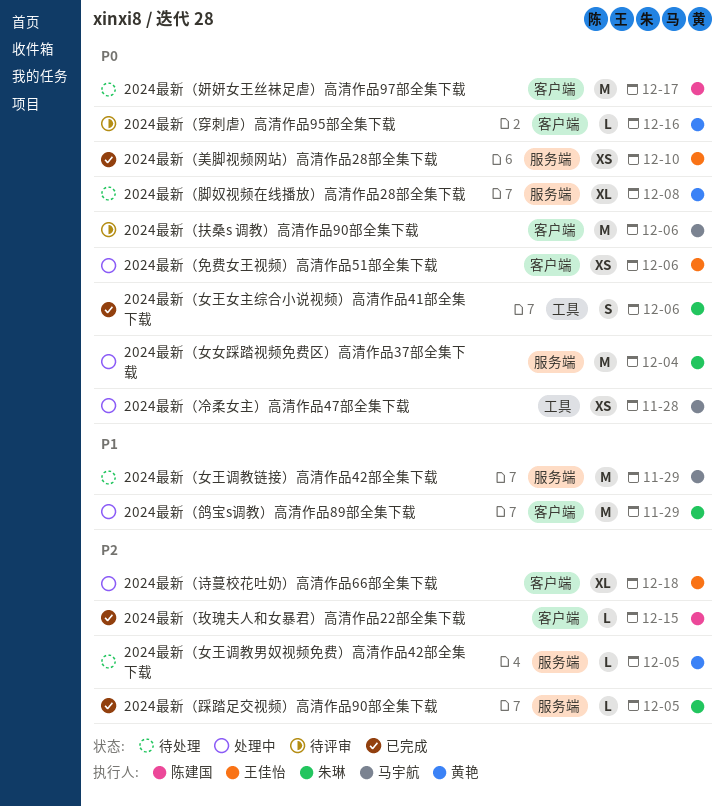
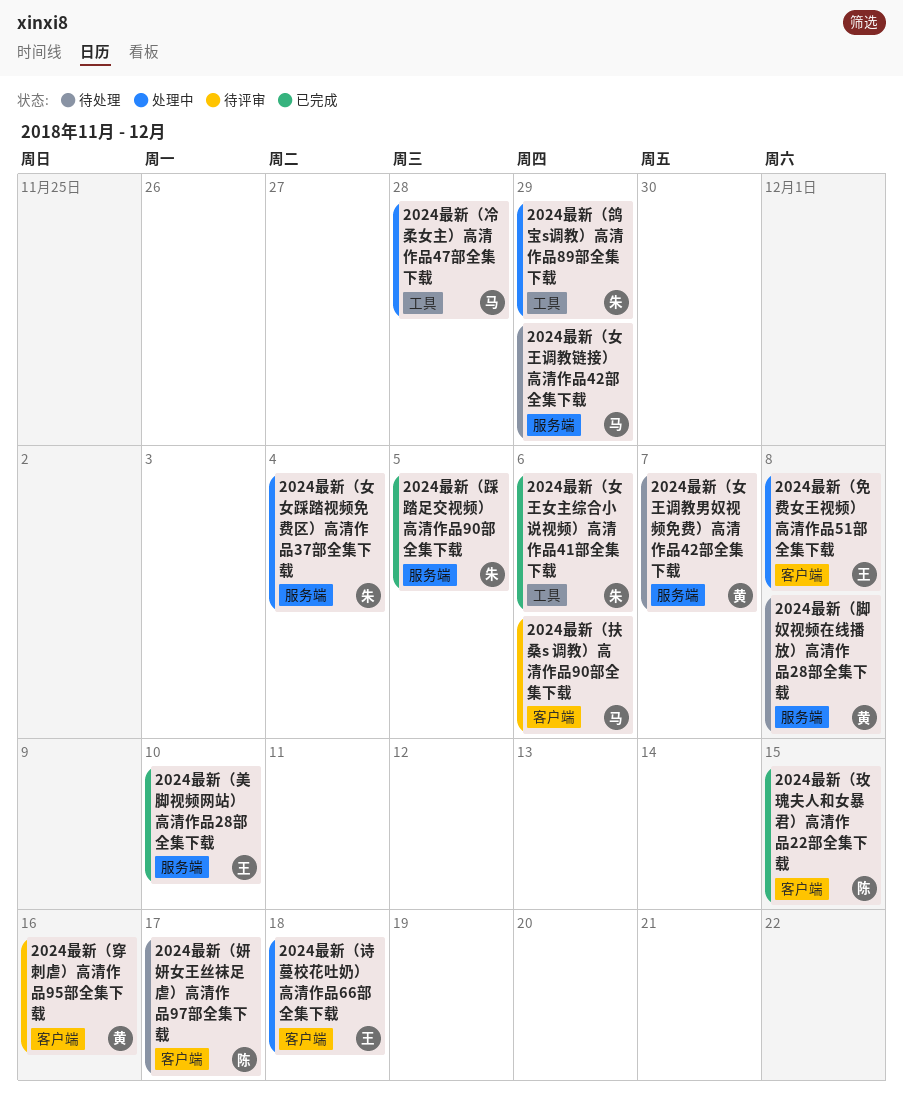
2024最新（免费女王视频）高清作品51部全集下载, due: Dec 6 -> Dec 8
2024最新（女王调教男奴视频免费）高清作品42部全集下载, due: Dec 5 -> Dec 7
2024最新（鸽宝s调教）高清作品89部全集下载, label: 客户端 -> 工具

